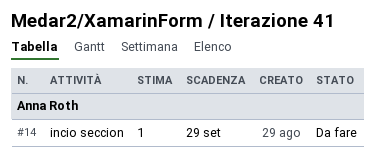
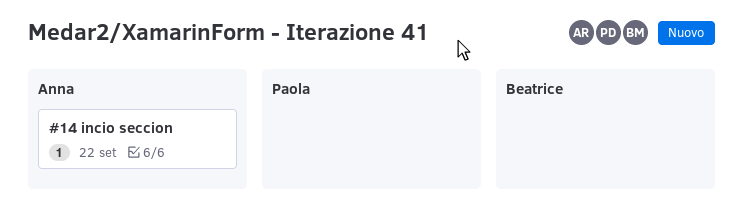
#14, due: Sep 29 -> Sep 22

